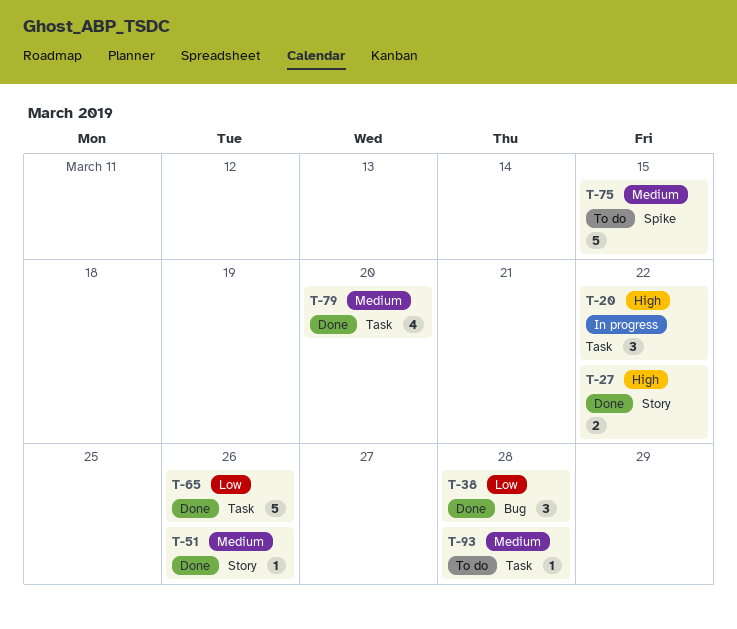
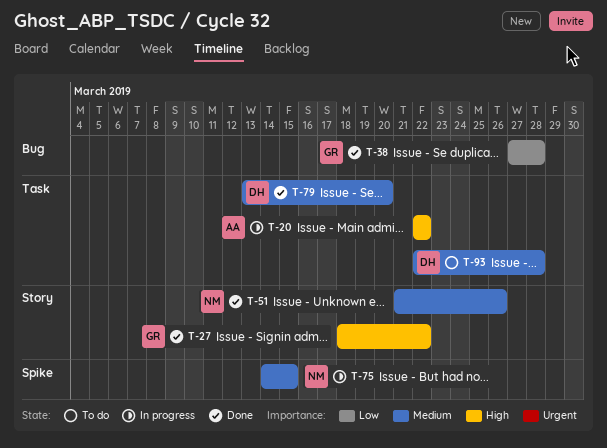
T-65: present -> none
T-75, status: To do -> In progress

